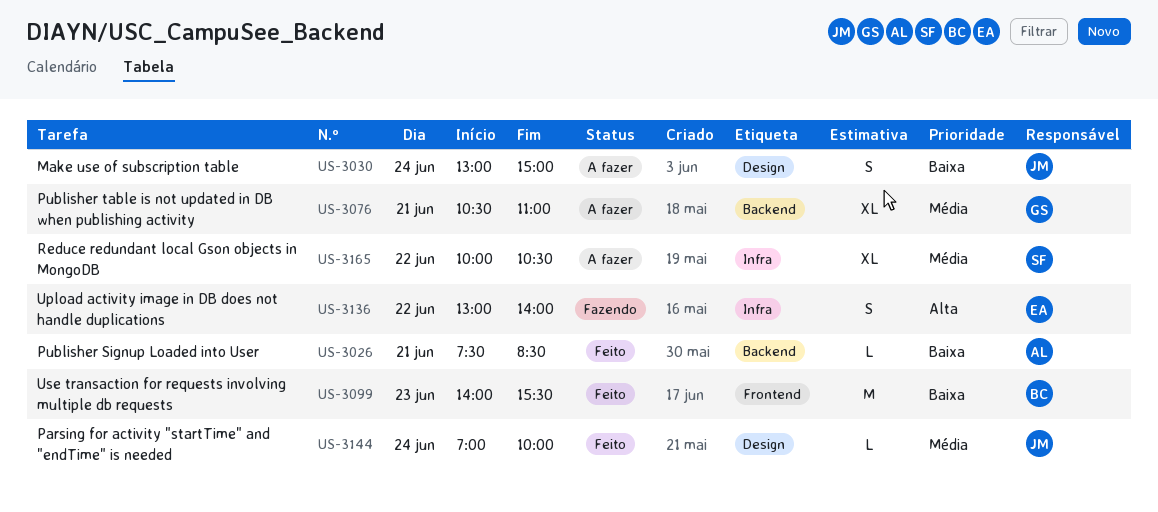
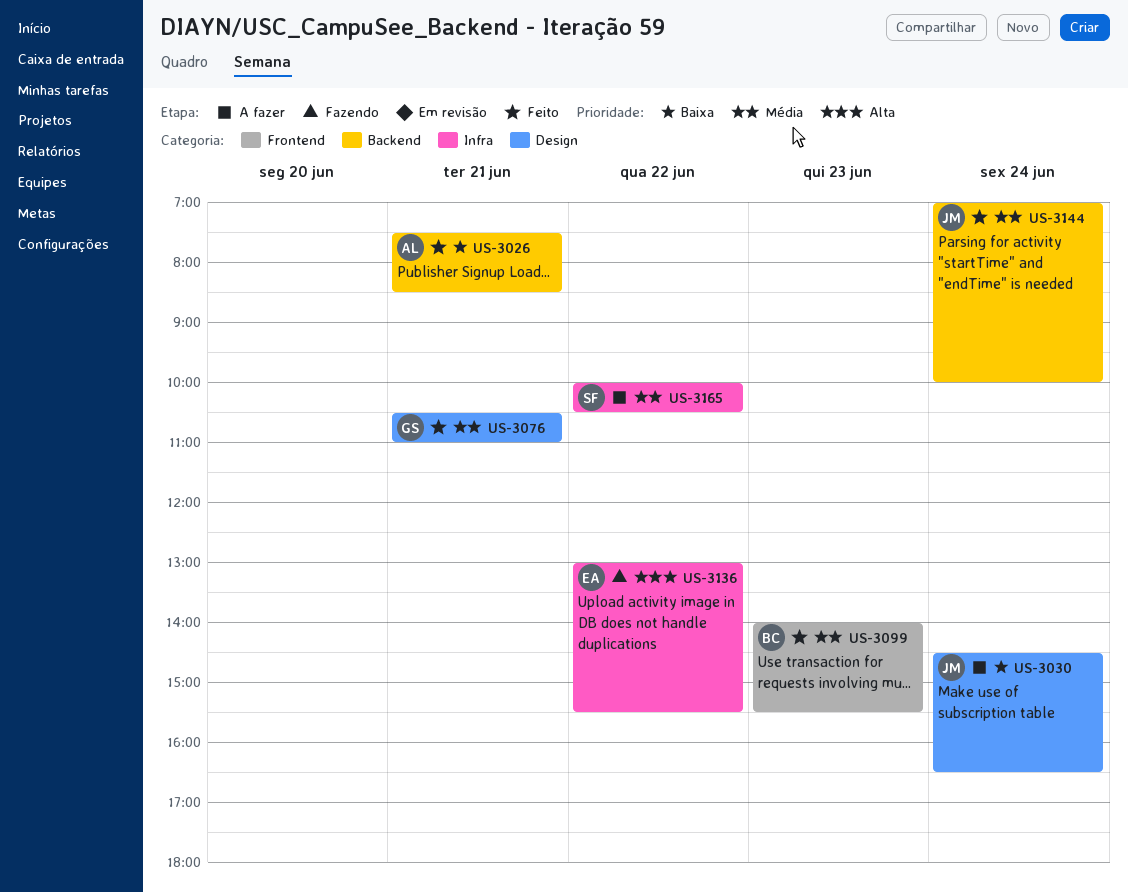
US-3030, begins: 13:00 -> 14:30
US-3030, ends: 15:00 -> 16:30
US-3076, status: A fazer -> Feito
US-3076, label: Backend -> Design
US-3099, priority: Baixa -> Média
US-3136, ends: 14:00 -> 15:30
US-3144, label: Design -> Backend

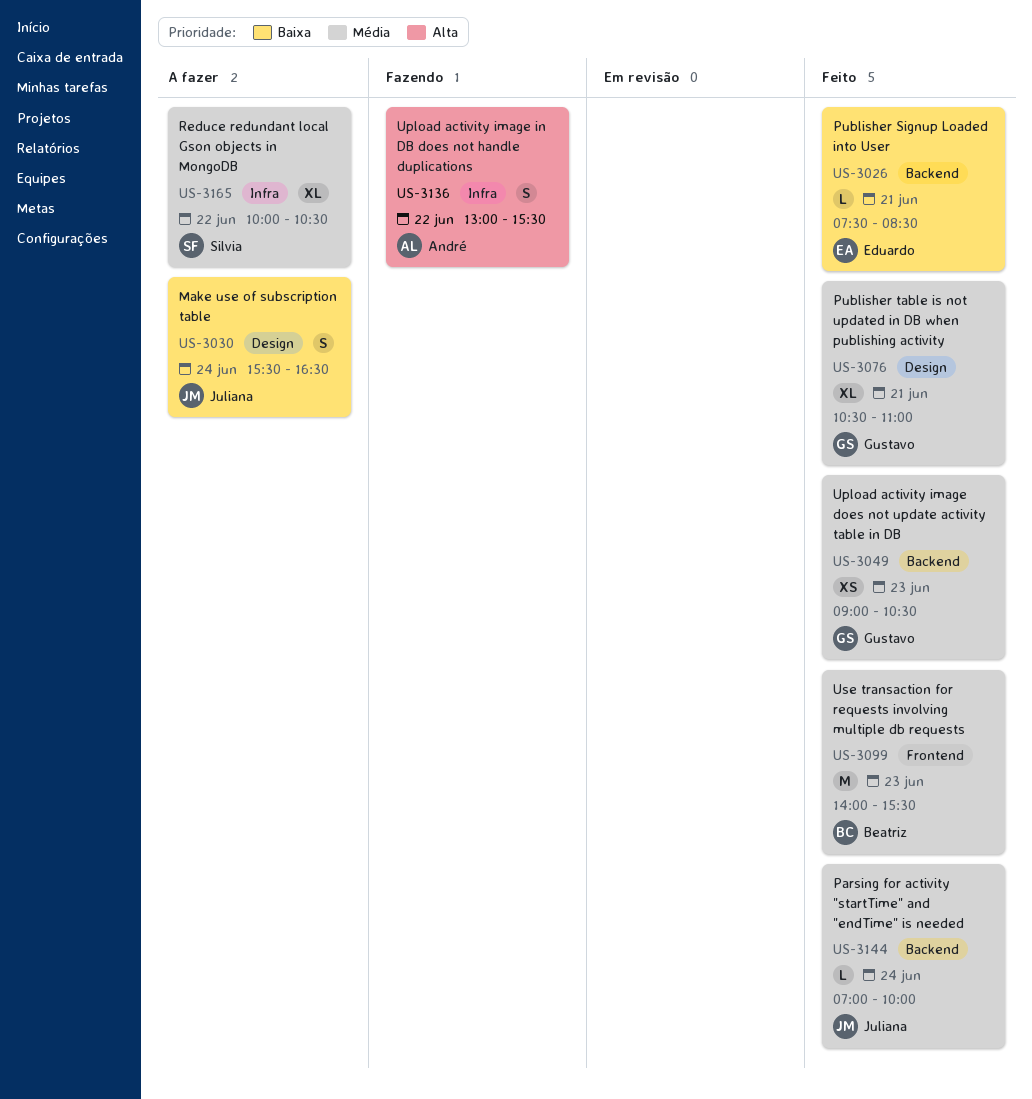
US-3026, owner: André -> Eduardo
US-3030, begins: 14:30 -> 15:30
US-3049: none -> present
US-3136, owner: Eduardo -> André

